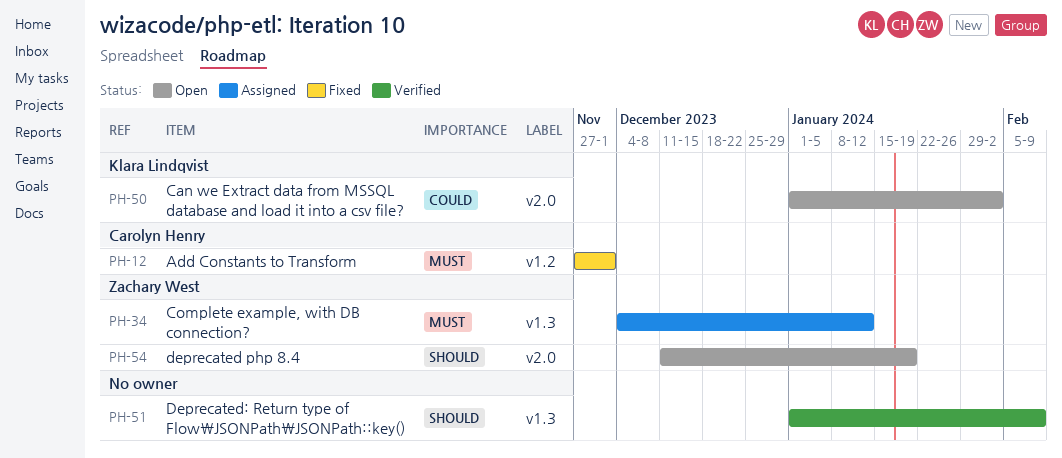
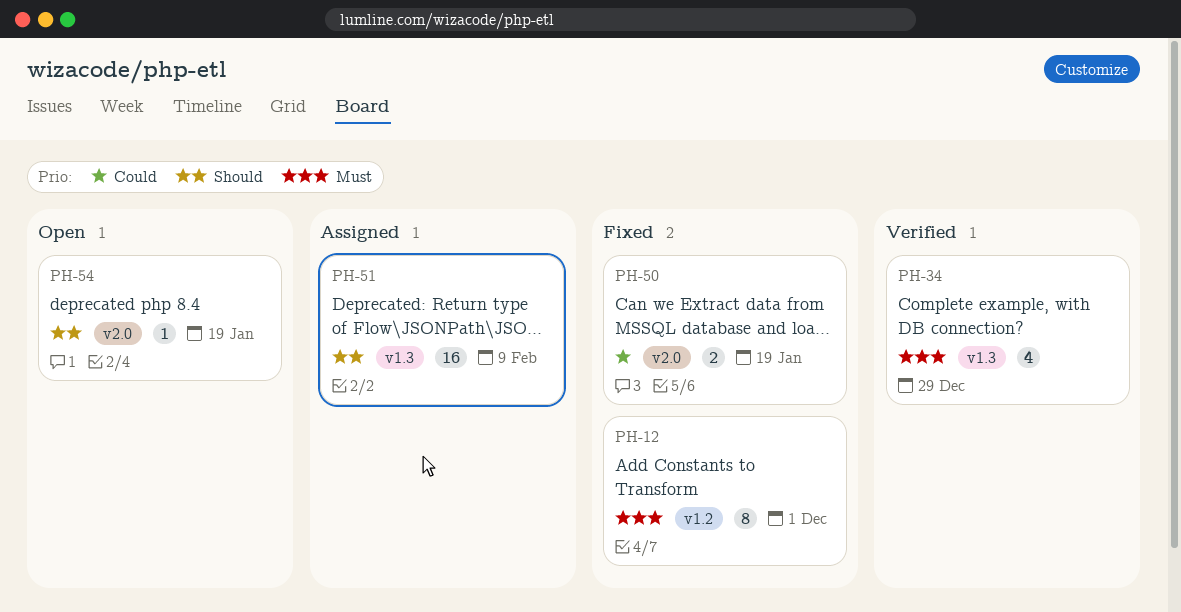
PH-34, status: Assigned -> Verified
PH-34, due: Jan 12 -> Dec 29
PH-50, status: Open -> Fixed
PH-50, due: Feb 2 -> Jan 19
PH-51, status: Verified -> Assigned

